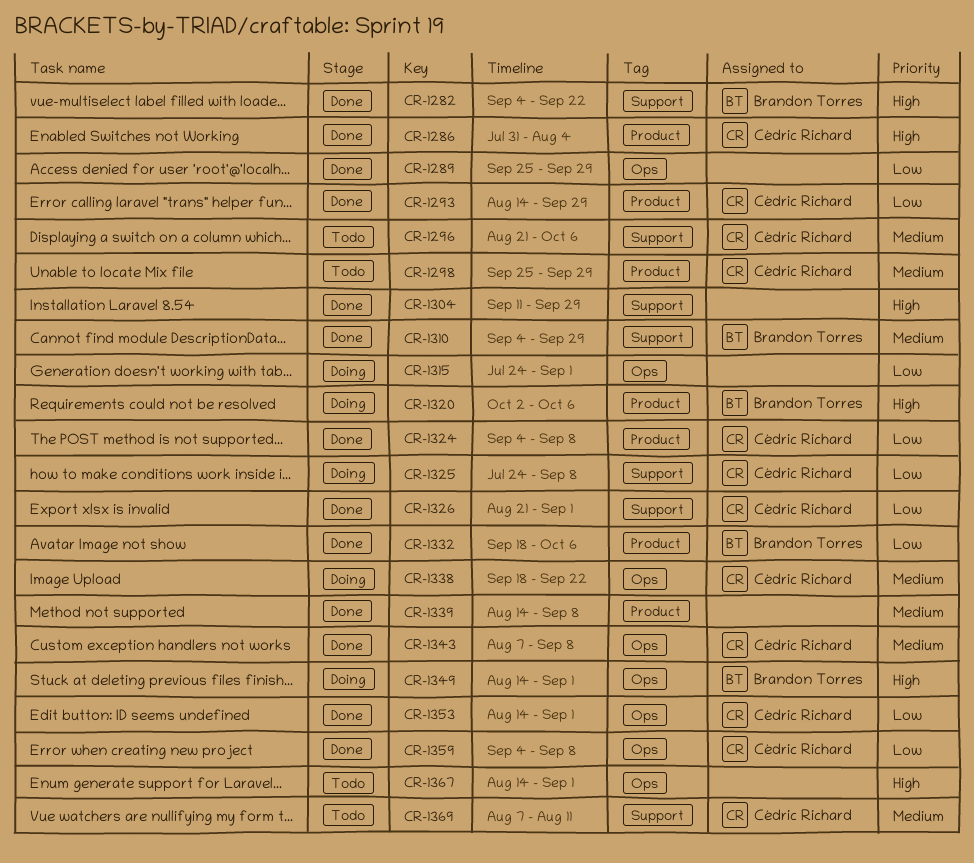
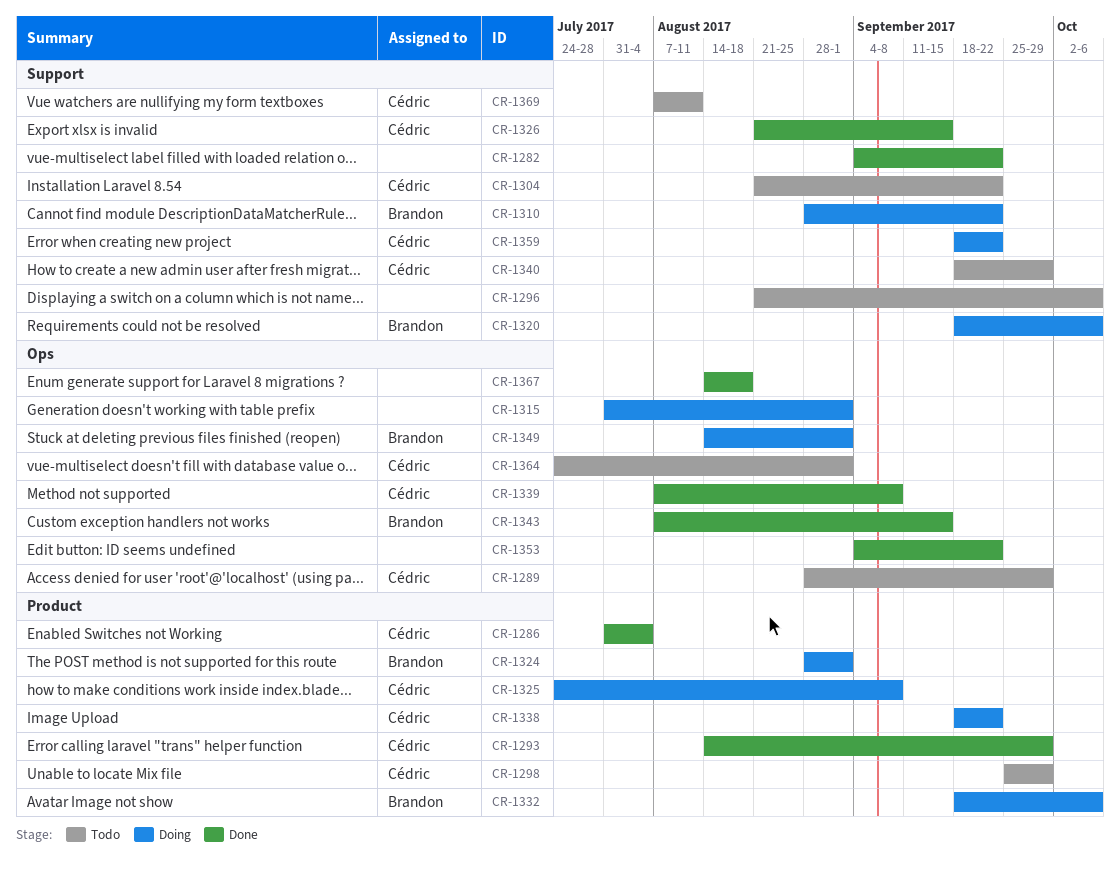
CR-1282, owner: Brandon Torres -> none
CR-1289, status: Done -> Todo
CR-1289, owner: none -> Cédric Richard
CR-1289, start: Sep 25 -> Aug 28
CR-1296, owner: Cédric Richard -> none
CR-1304, status: Done -> Todo
CR-1304, owner: none -> Cédric Richard
CR-1304, start: Sep 11 -> Aug 21
CR-1304, due: Sep 29 -> Sep 22
CR-1310, status: Done -> Doing
CR-1310, start: Sep 4 -> Aug 28
CR-1310, due: Sep 29 -> Sep 22
CR-1315, start: Jul 24 -> Jul 31
CR-1320, label: Product -> Support
CR-1320, start: Oct 2 -> Sep 18
CR-1324, status: Done -> Doing
CR-1324, owner: Cédric Richard -> Brandon Torres
CR-1324, start: Sep 4 -> Aug 28
CR-1324, due: Sep 8 -> Sep 1
CR-1325, label: Support -> Product
CR-1326, due: Sep 1 -> Sep 15
CR-1332, status: Done -> Doing
CR-1338, label: Ops -> Product
CR-1339, owner: none -> Cédric Richard
CR-1339, label: Product -> Ops
CR-1339, start: Aug 14 -> Aug 7
CR-1340: none -> present
CR-1343, owner: Cédric Richard -> Brandon Torres
CR-1343, due: Sep 8 -> Sep 15
CR-1353, owner: Cédric Richard -> none
CR-1353, start: Aug 14 -> Sep 4
CR-1353, due: Sep 1 -> Sep 22
CR-1359, status: Done -> Doing
CR-1359, label: Ops -> Support
CR-1359, start: Sep 4 -> Sep 18
CR-1359, due: Sep 8 -> Sep 22
CR-1364: none -> present
CR-1367, status: Todo -> Done
CR-1367, due: Sep 1 -> Aug 18

